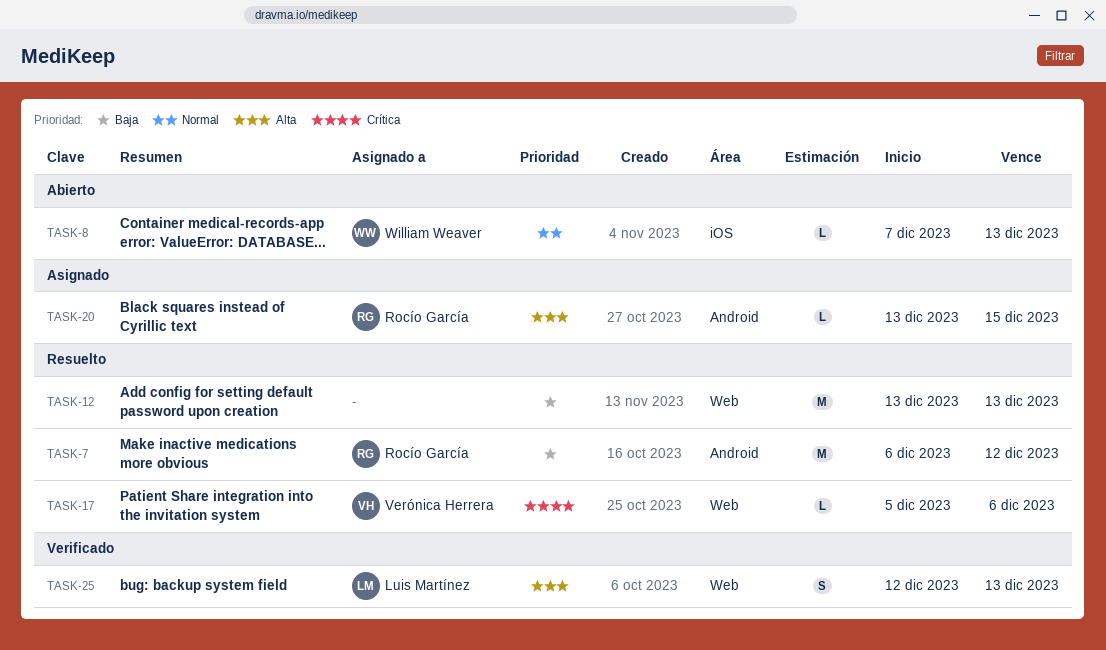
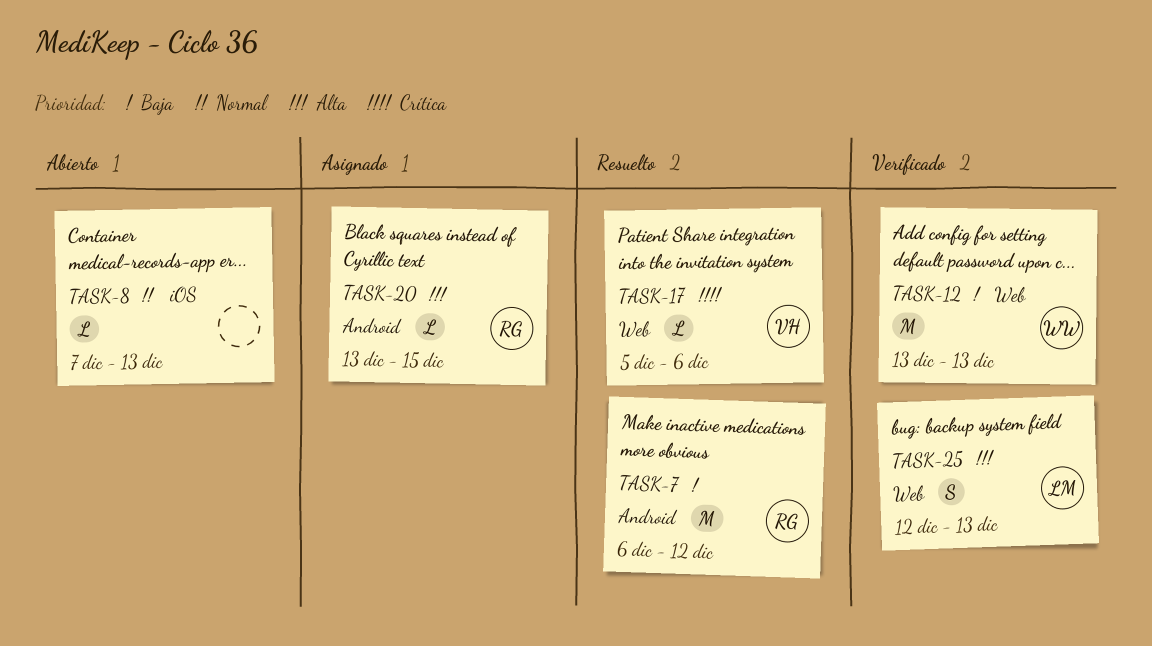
TASK-8, owner: William Weaver -> none
TASK-12, status: Resuelto -> Verificado
TASK-12, owner: none -> William Weaver

